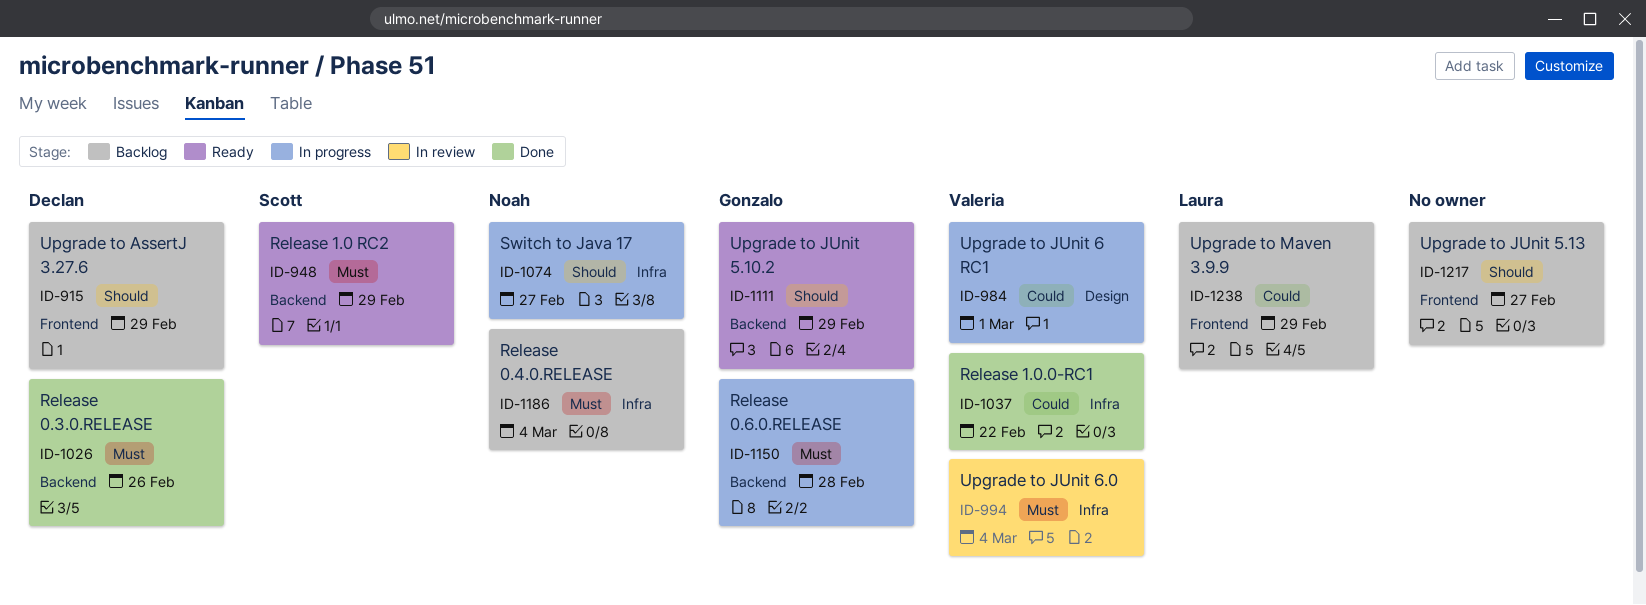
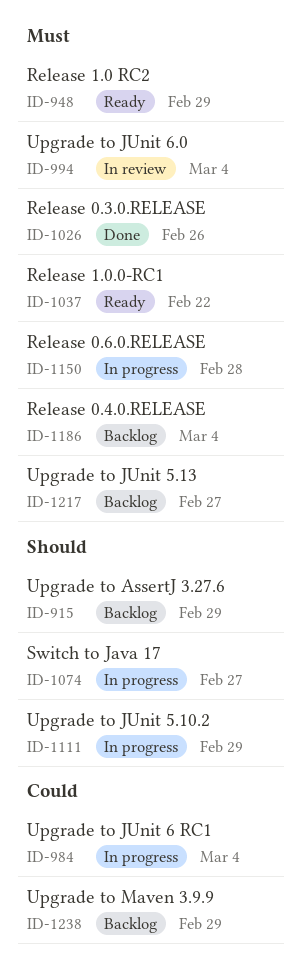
ID-984, due: Mar 1 -> Mar 4
ID-1037, status: Done -> Ready
ID-1037, priority: Could -> Must
ID-1111, status: Ready -> In progress
ID-1217, priority: Should -> Must

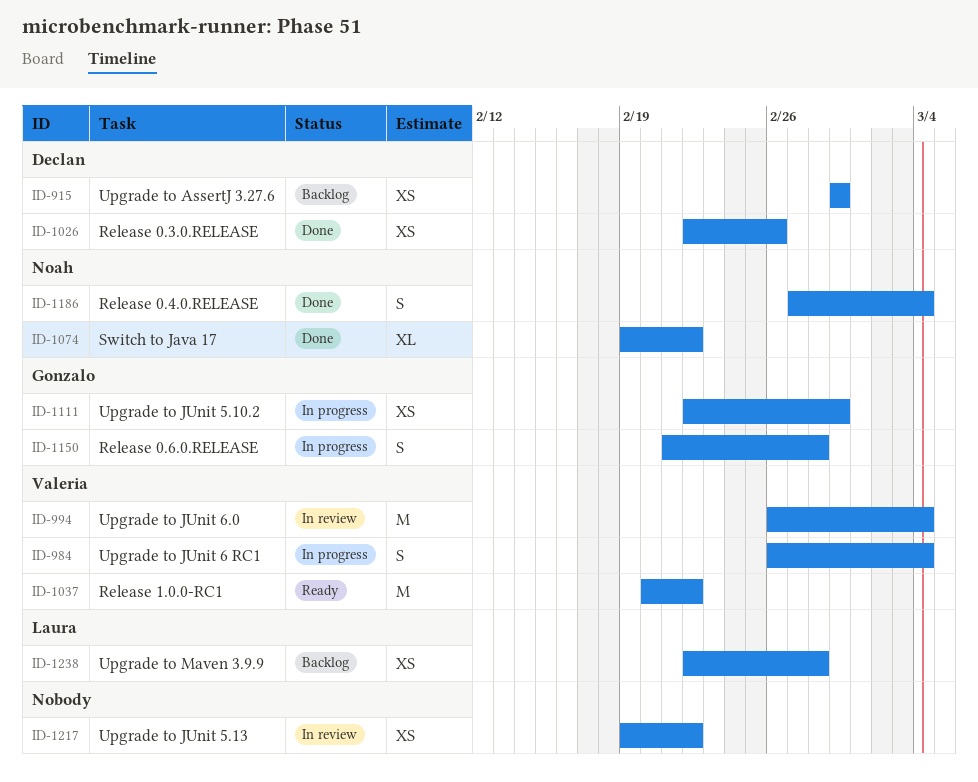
ID-948: present -> none
ID-1074, status: In progress -> Done
ID-1074, due: Feb 27 -> Feb 22
ID-1186, status: Backlog -> Done
ID-1217, status: Backlog -> In review
ID-1217, due: Feb 27 -> Feb 22
ID-1238, due: Feb 29 -> Feb 28

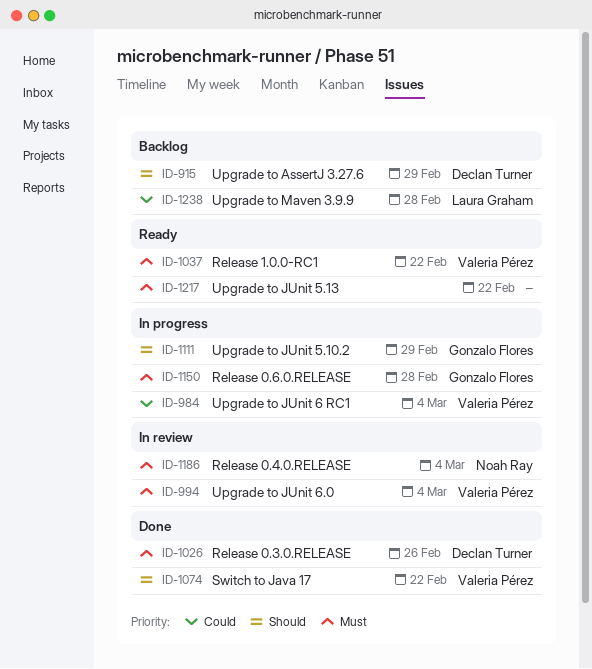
ID-1074, owner: Noah Ray -> Valeria Pérez
ID-1186, status: Done -> In review
ID-1217, status: In review -> Ready

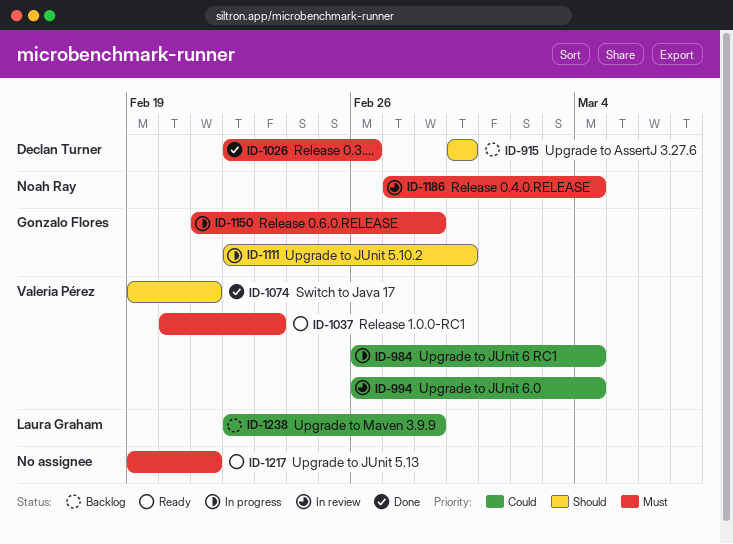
ID-994, priority: Must -> Could
ID-1037, due: Feb 22 -> Feb 23
ID-1074, due: Feb 22 -> Feb 21
ID-1217, due: Feb 22 -> Feb 21

